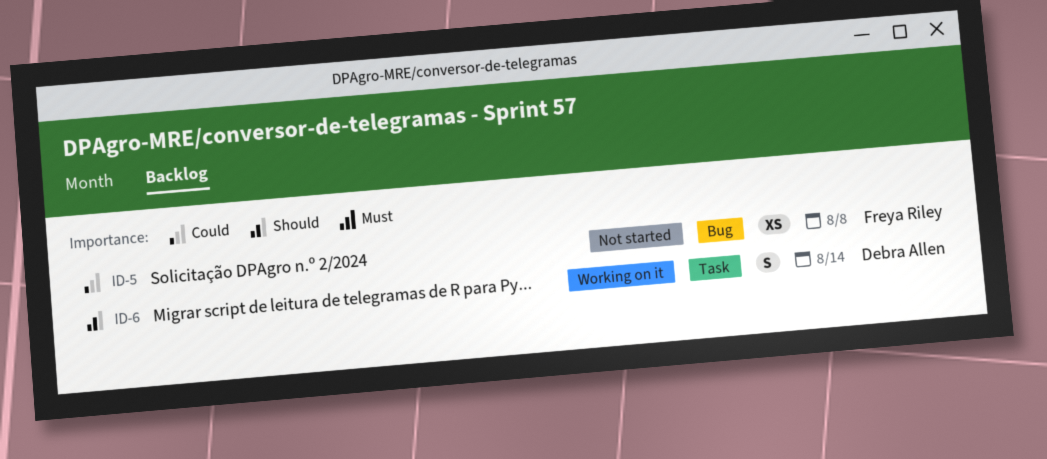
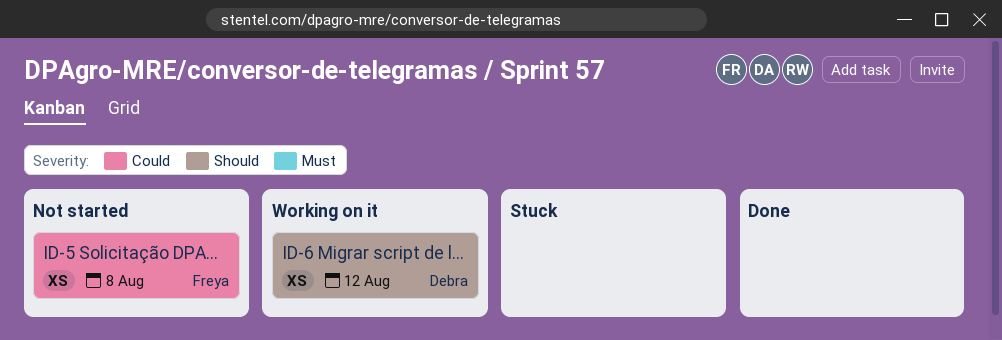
ID-6, estimate: S -> XS
ID-6, due: Aug 14 -> Aug 12

